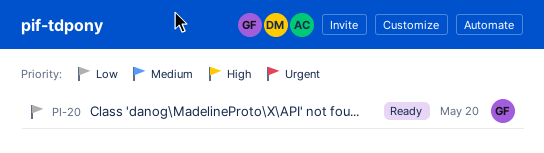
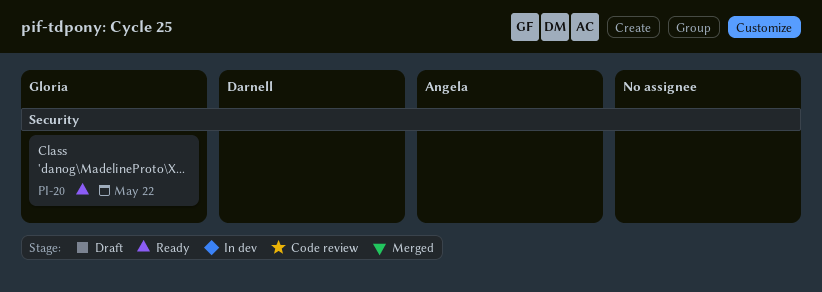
PI-20, due: May 20 -> May 22

